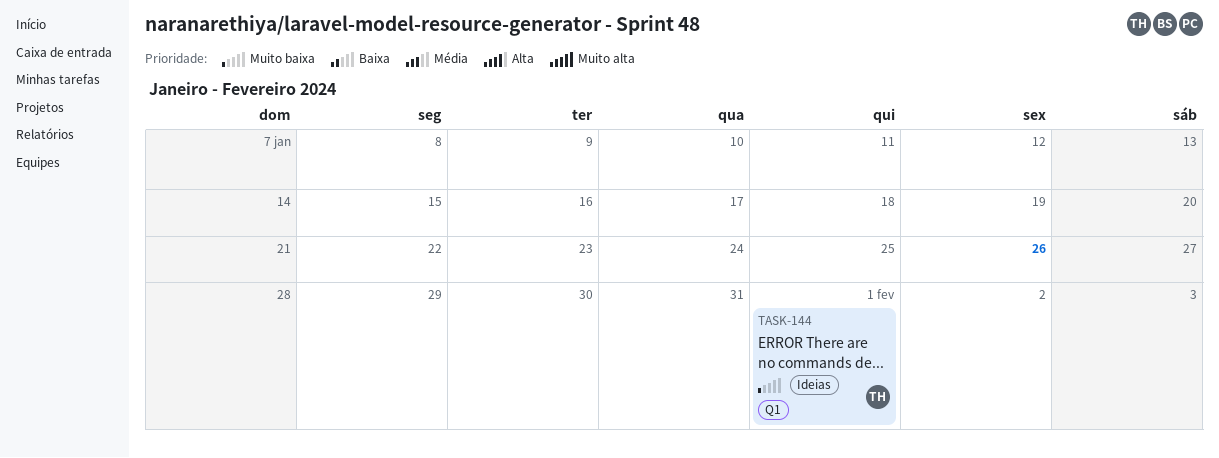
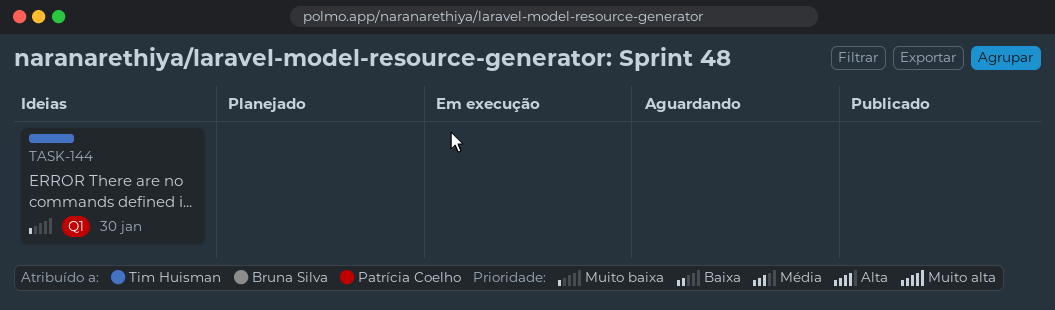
TASK-144, due: Feb 1 -> Jan 30

